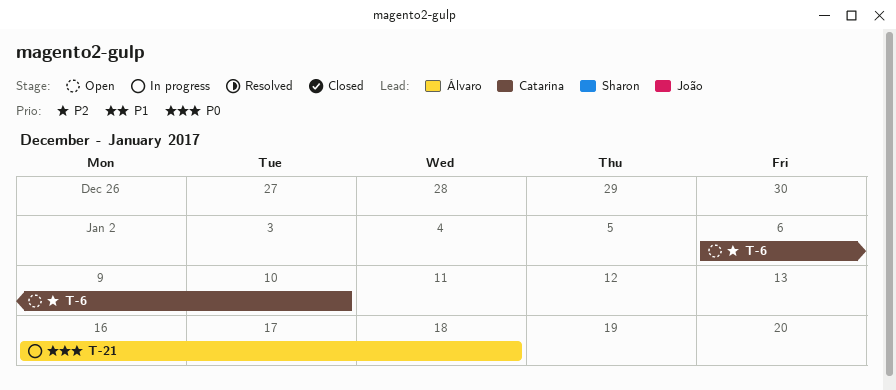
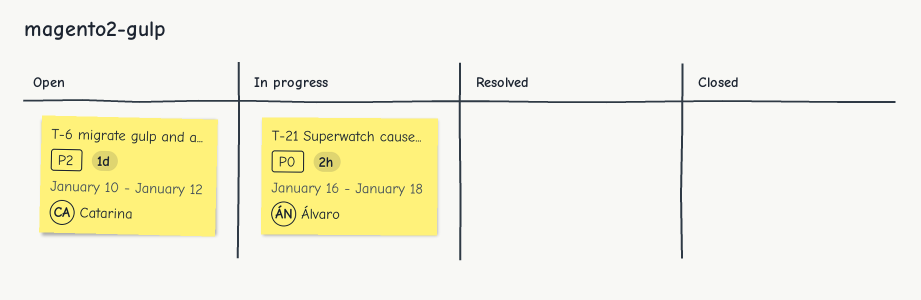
T-6, start: Jan 6 -> Jan 10
T-6, due: Jan 10 -> Jan 12

